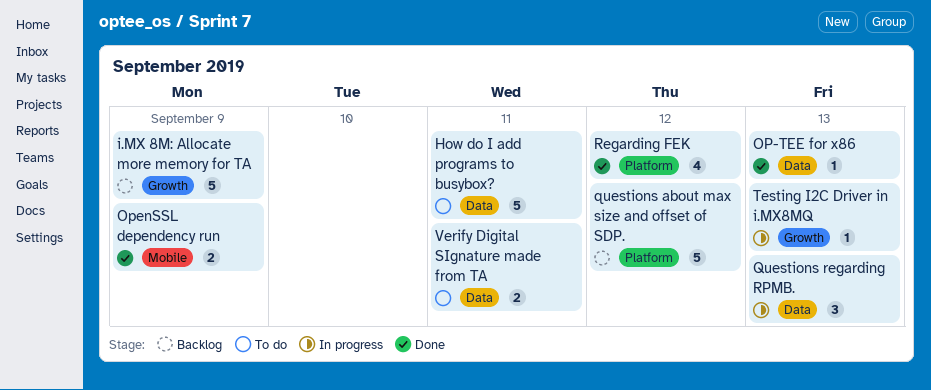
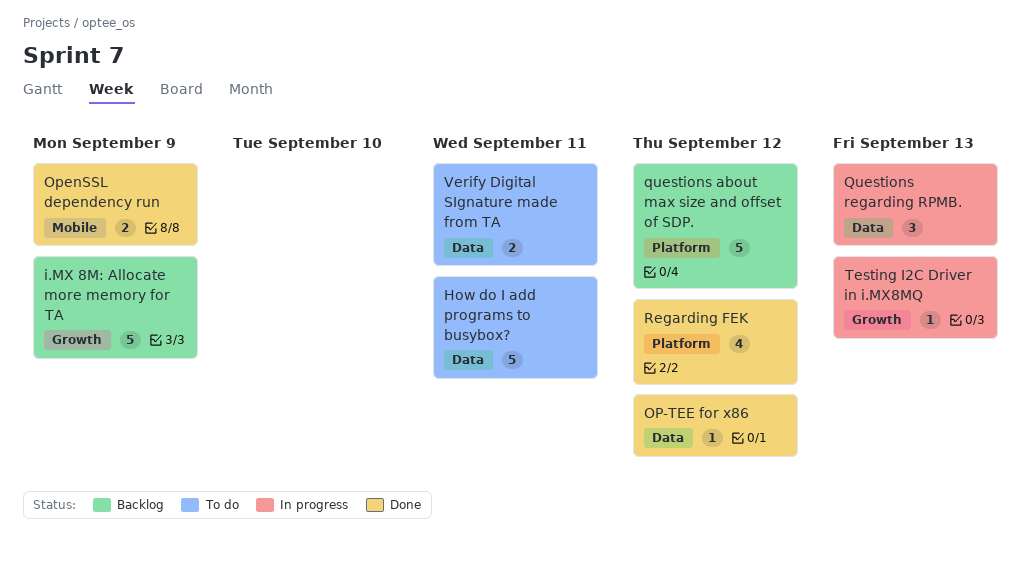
OP-TEE for x86, due: Sep 13 -> Sep 12

